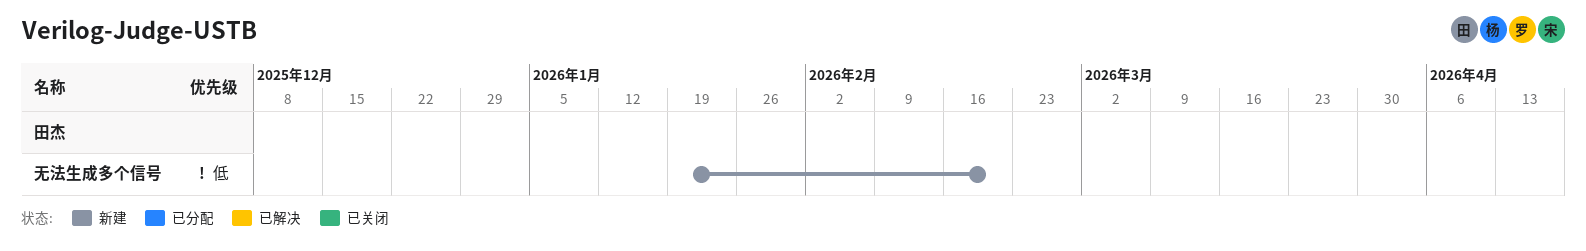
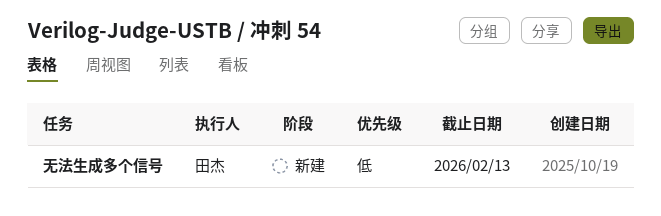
无法生成多个信号, due: Feb 20 -> Feb 13

